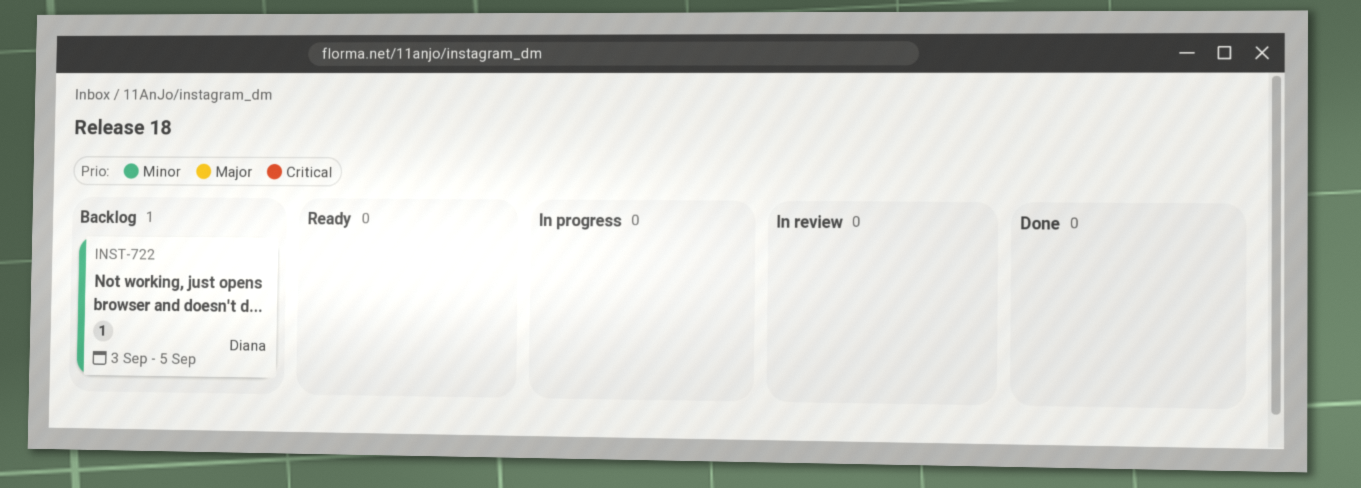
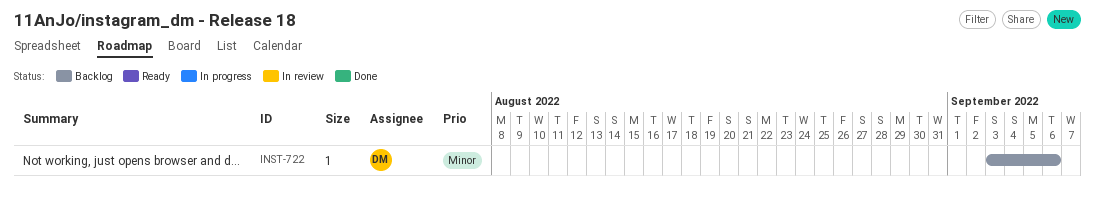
INST-722, due: Sep 5 -> Sep 6

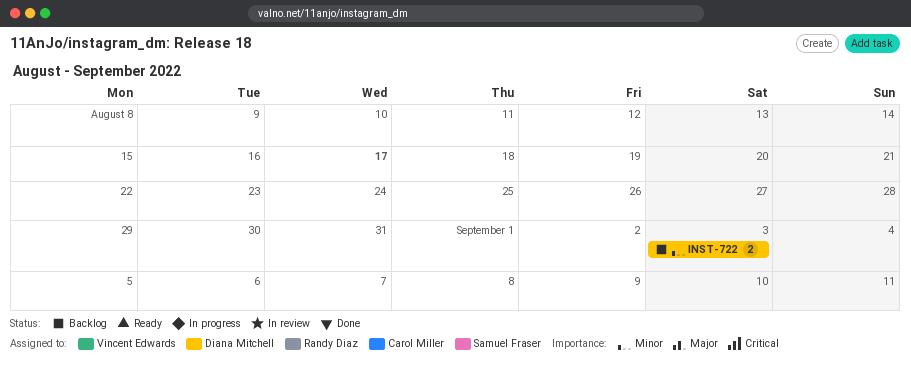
INST-722, estimate: 1 -> 2
INST-722, due: Sep 6 -> Sep 3

